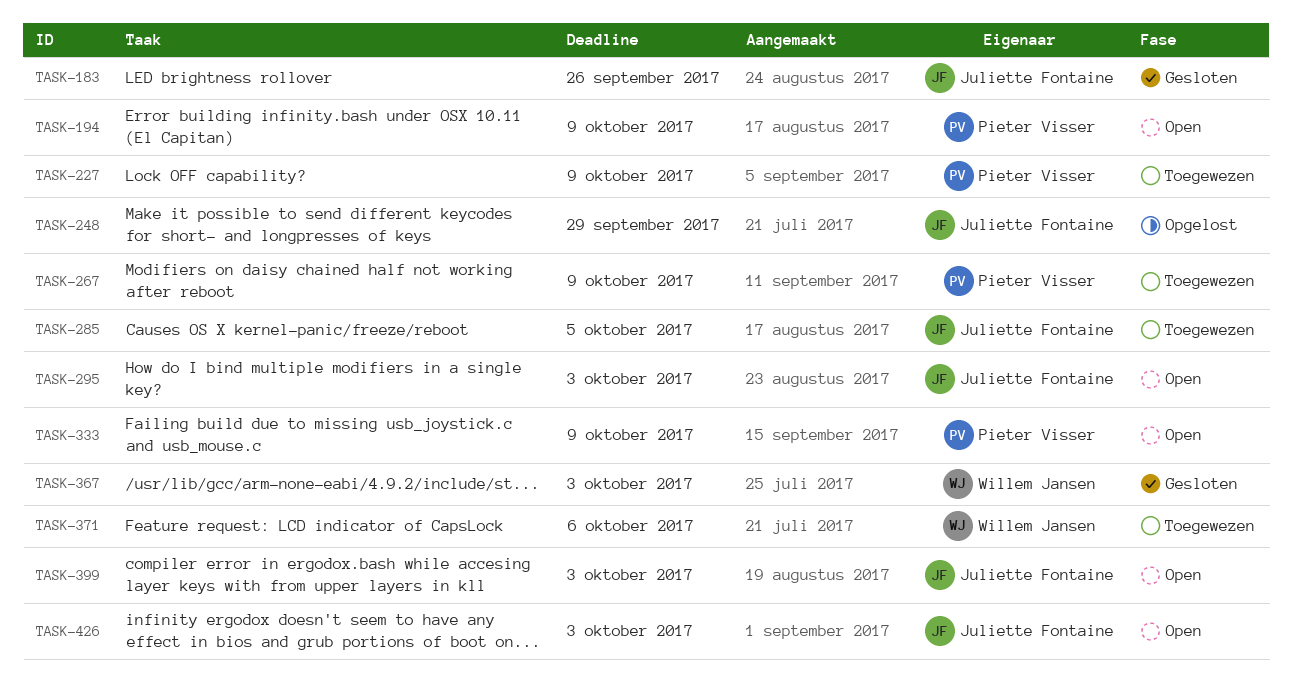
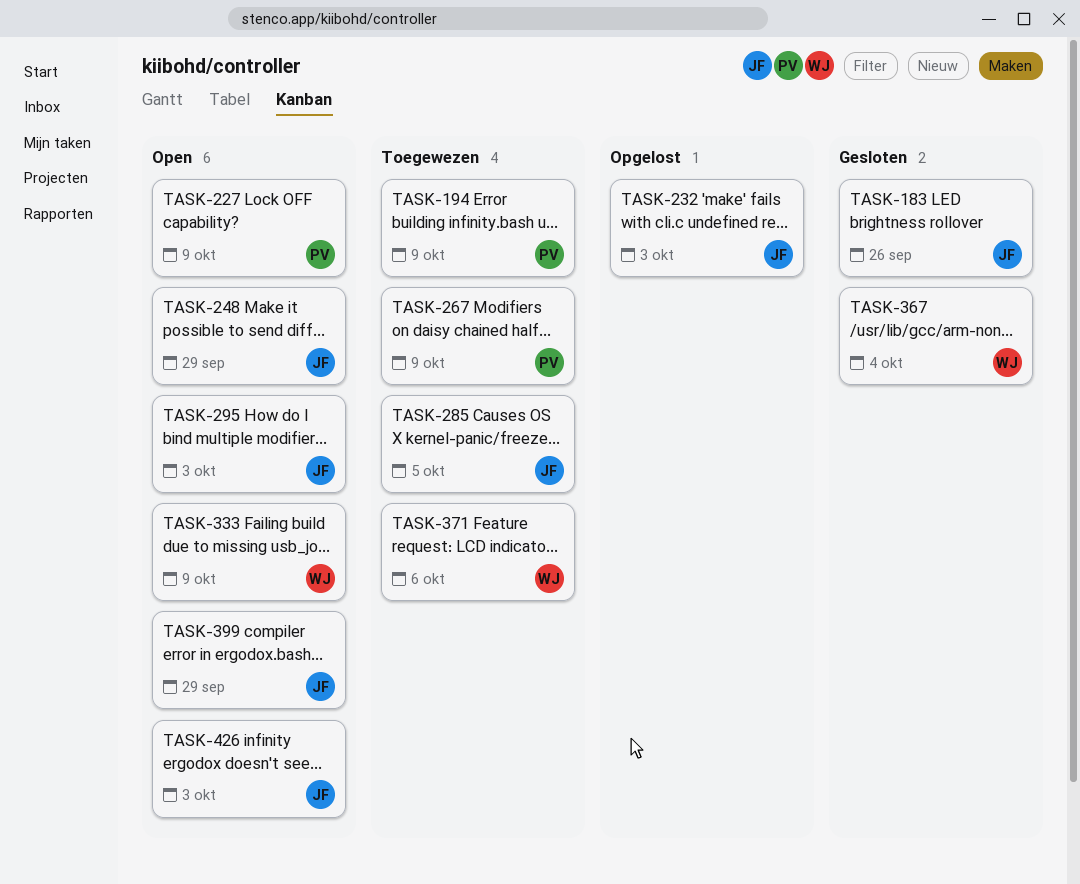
TASK-194, status: Open -> Toegewezen
TASK-227, status: Toegewezen -> Open
TASK-232: none -> present
TASK-248, status: Opgelost -> Open
TASK-333, owner: Pieter Visser -> Willem Jansen
TASK-367, due: Oct 3 -> Oct 4
TASK-399, due: Oct 3 -> Sep 29

